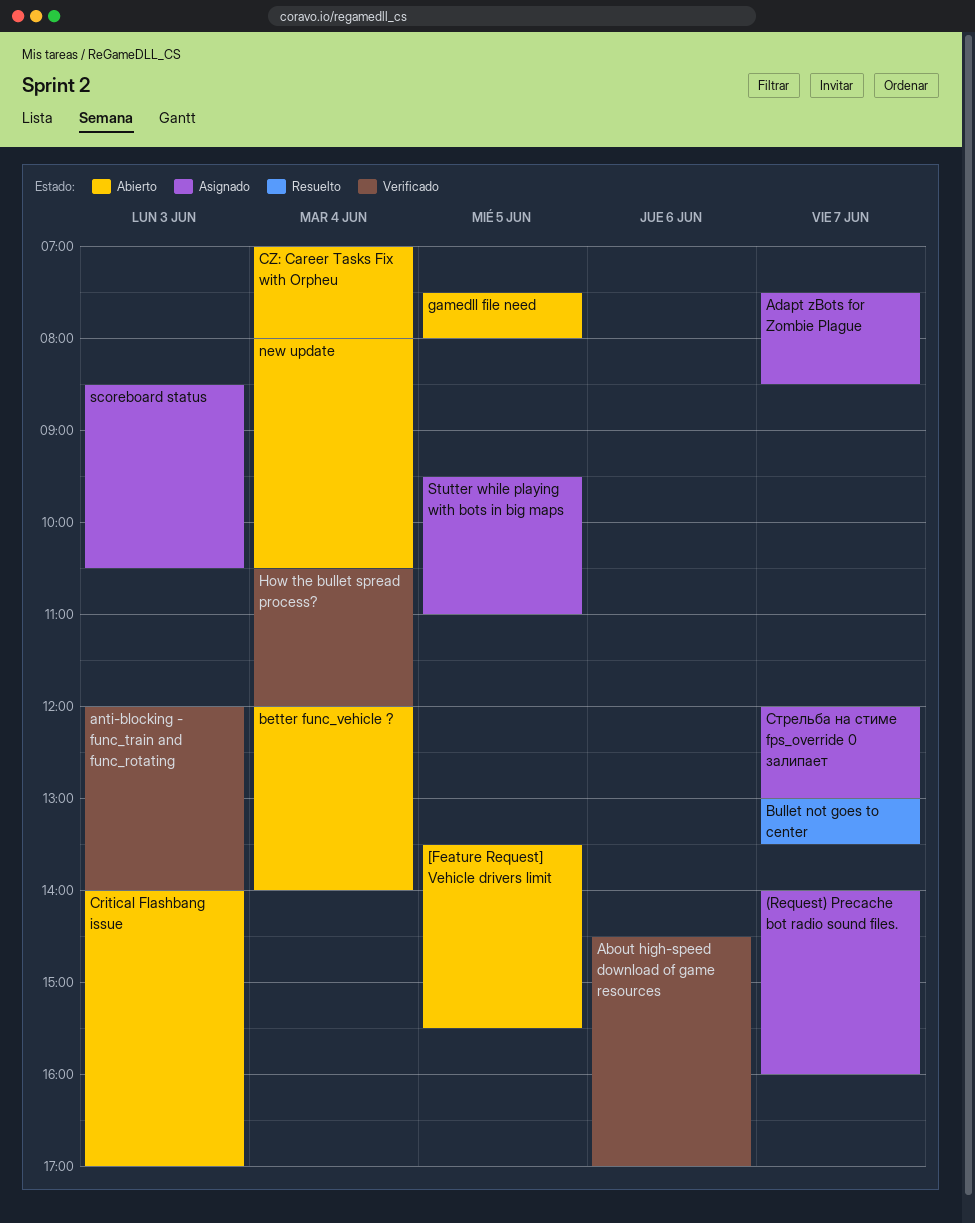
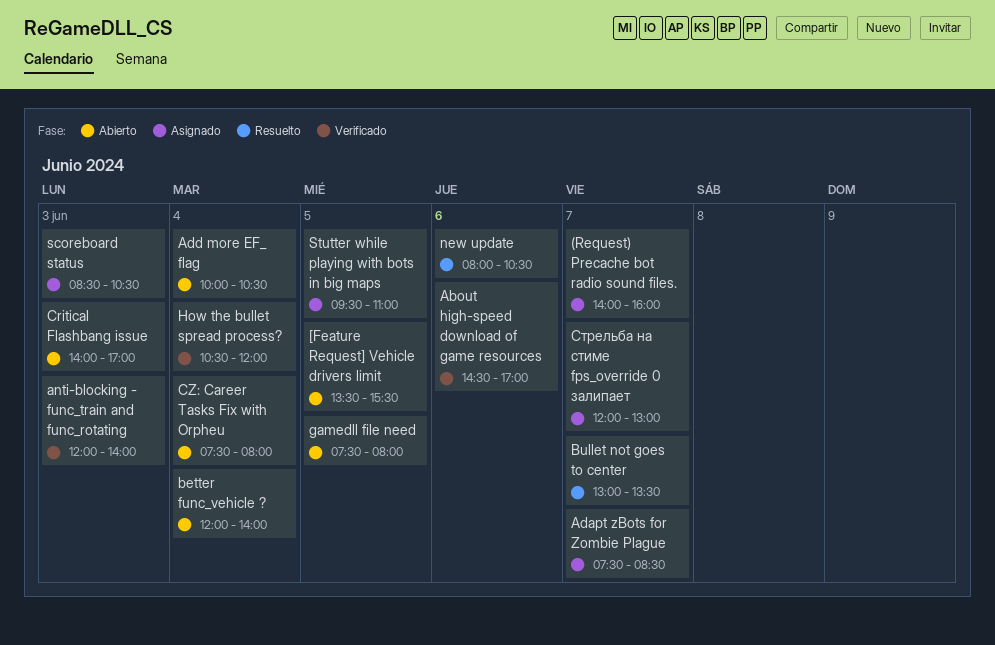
Add more EF_ flag: none -> present
CZ: Career Tasks Fix with Orpheu, begins: 07:00 -> 07:30
new update, status: Abierto -> Resuelto
new update, day: Jun 4 -> Jun 6

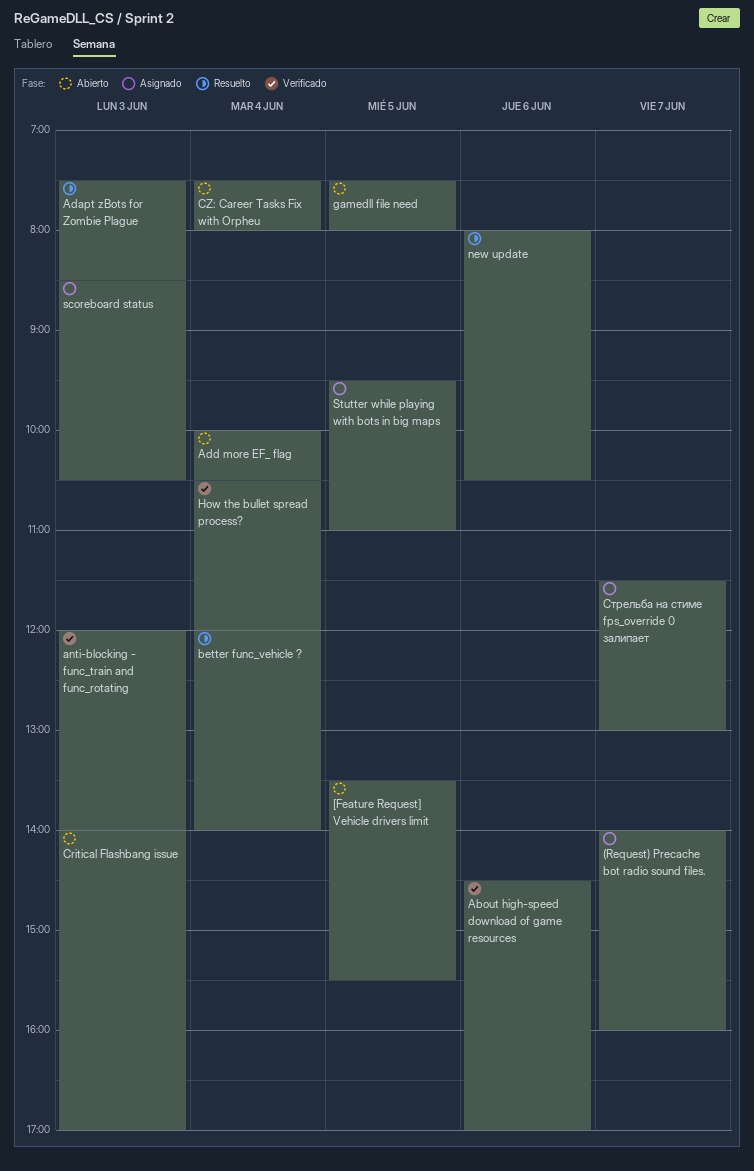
Adapt zBots for Zombie Plague, status: Asignado -> Resuelto
Adapt zBots for Zombie Plague, day: Jun 7 -> Jun 3
better func_vehicle ?, status: Abierto -> Resuelto
Bullet not goes to center: present -> none
Стрельба на стиме fps_override 0 залипает, begins: 12:00 -> 11:30

